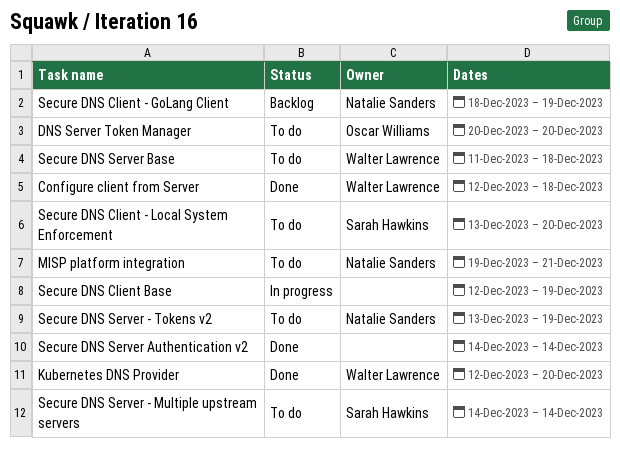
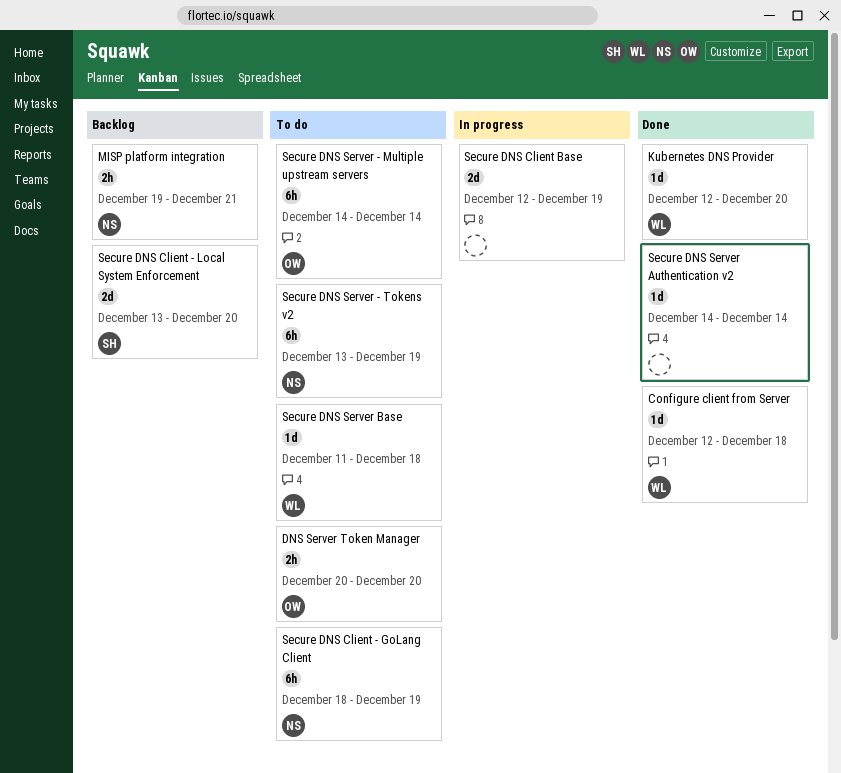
MISP platform integration, status: To do -> Backlog
Secure DNS Client - GoLang Client, status: Backlog -> To do
Secure DNS Client - Local System Enforcement, status: To do -> Backlog
Secure DNS Server - Multiple upstream servers, owner: Sarah Hawkins -> Oscar Williams

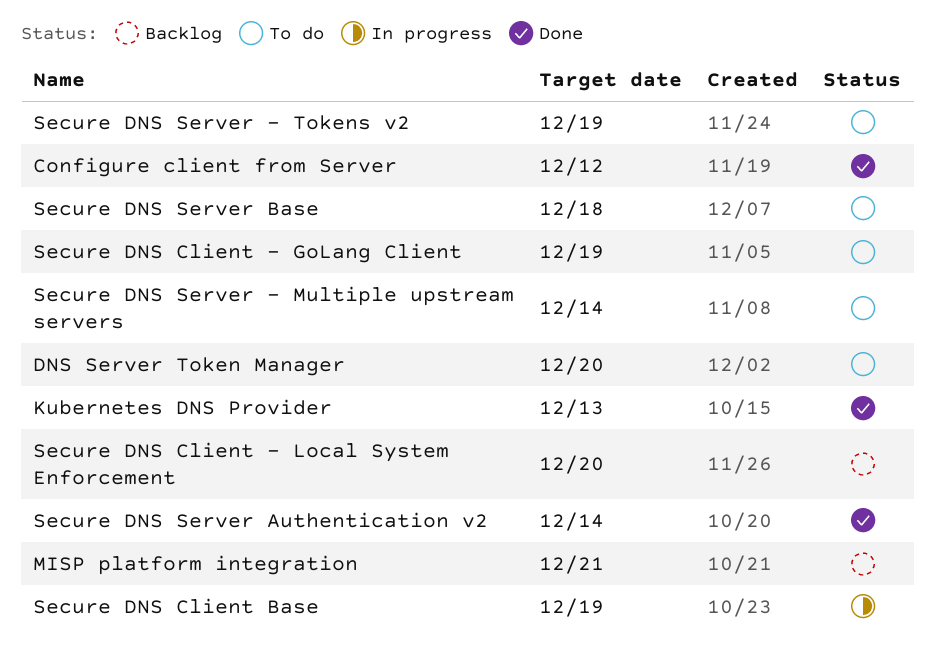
Configure client from Server, due: Dec 18 -> Dec 12
Kubernetes DNS Provider, due: Dec 20 -> Dec 13

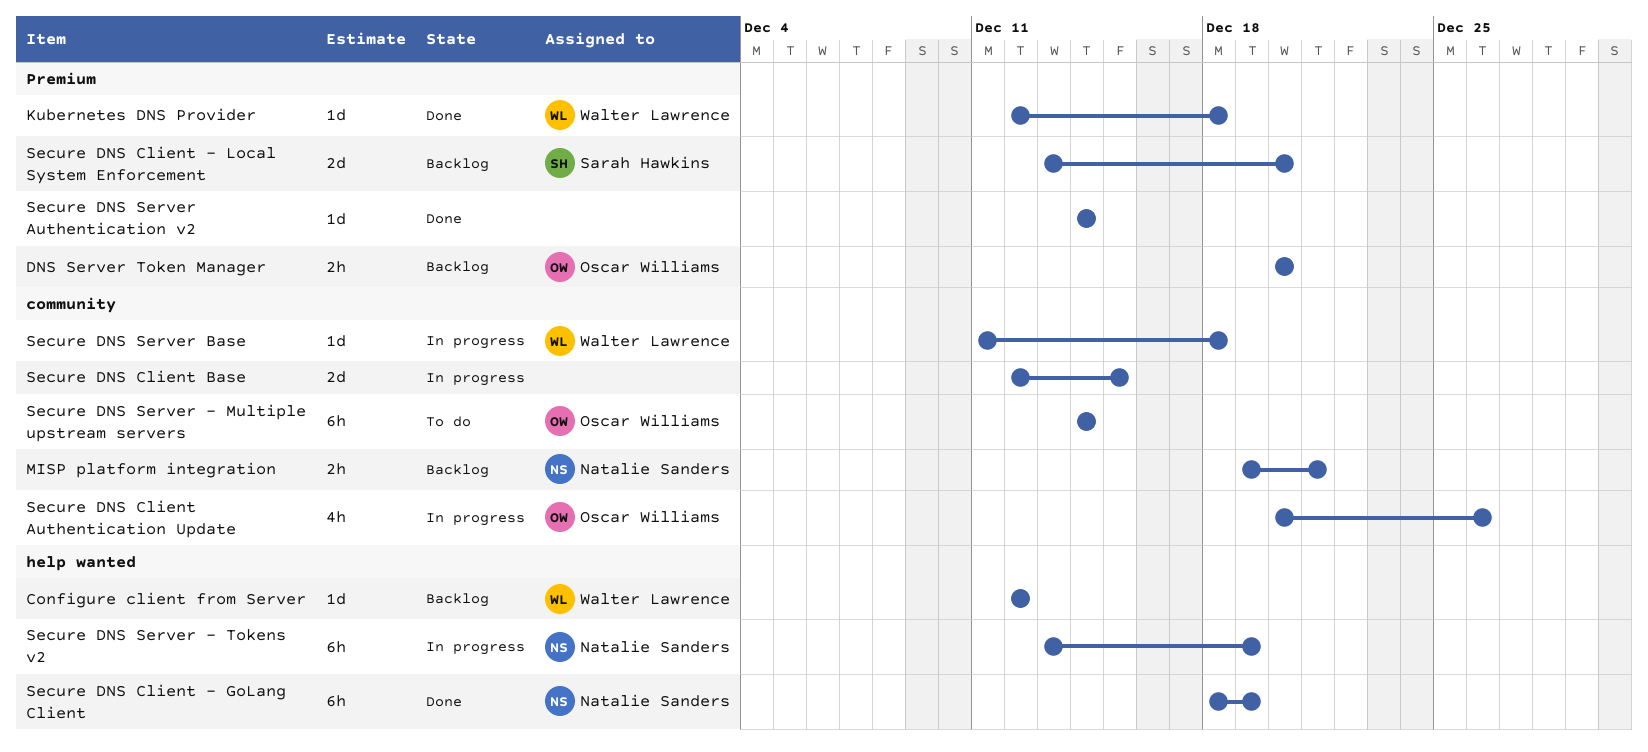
Configure client from Server, status: Done -> Backlog
DNS Server Token Manager, status: To do -> Backlog
Kubernetes DNS Provider, due: Dec 13 -> Dec 18
Secure DNS Client - GoLang Client, status: To do -> Done
Secure DNS Client Authentication Update: none -> present
Secure DNS Client Base, due: Dec 19 -> Dec 15
Secure DNS Server - Tokens v2, status: To do -> In progress
Secure DNS Server Base, status: To do -> In progress

